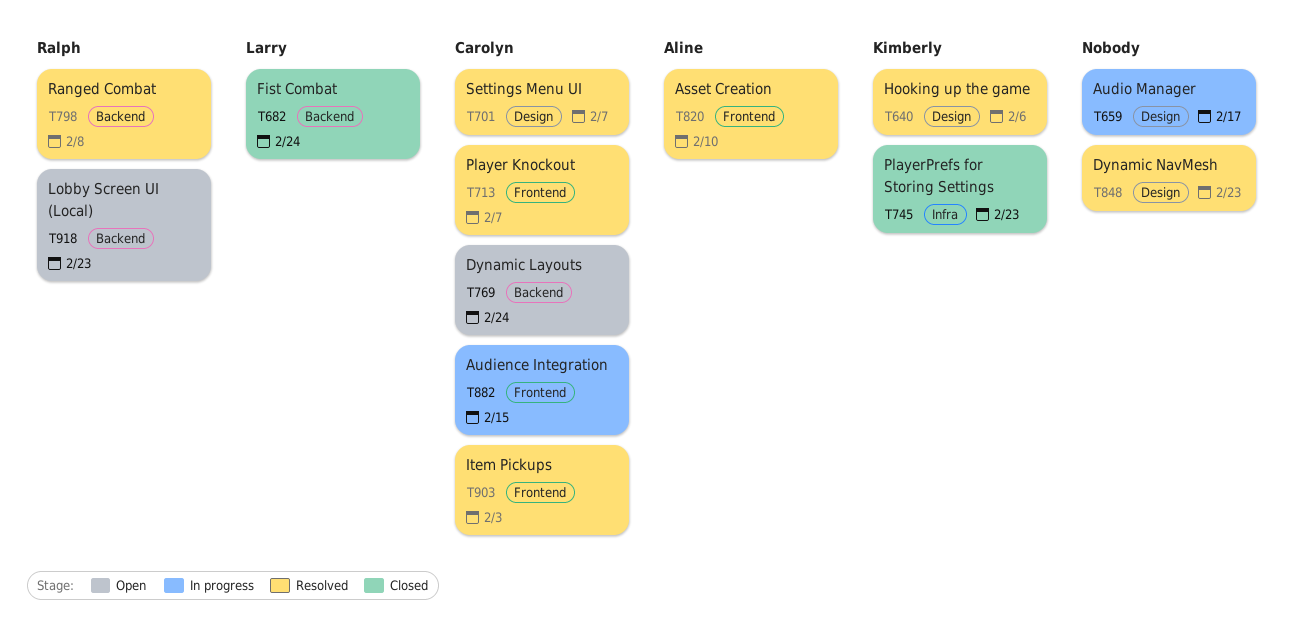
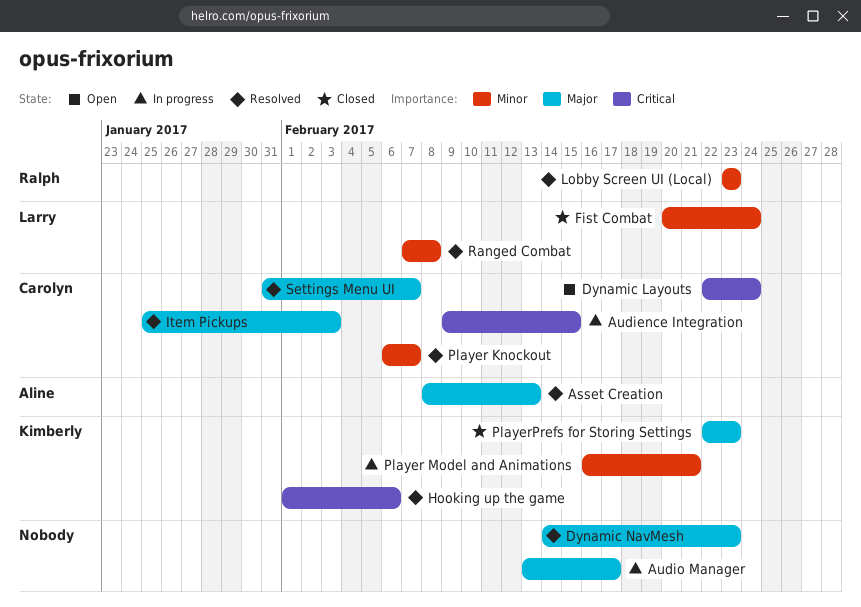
Asset Creation, due: Feb 10 -> Feb 13
Lobby Screen UI (Local), status: Open -> Resolved
Player Model and Animations: none -> present
Ranged Combat, owner: Ralph -> Larry

